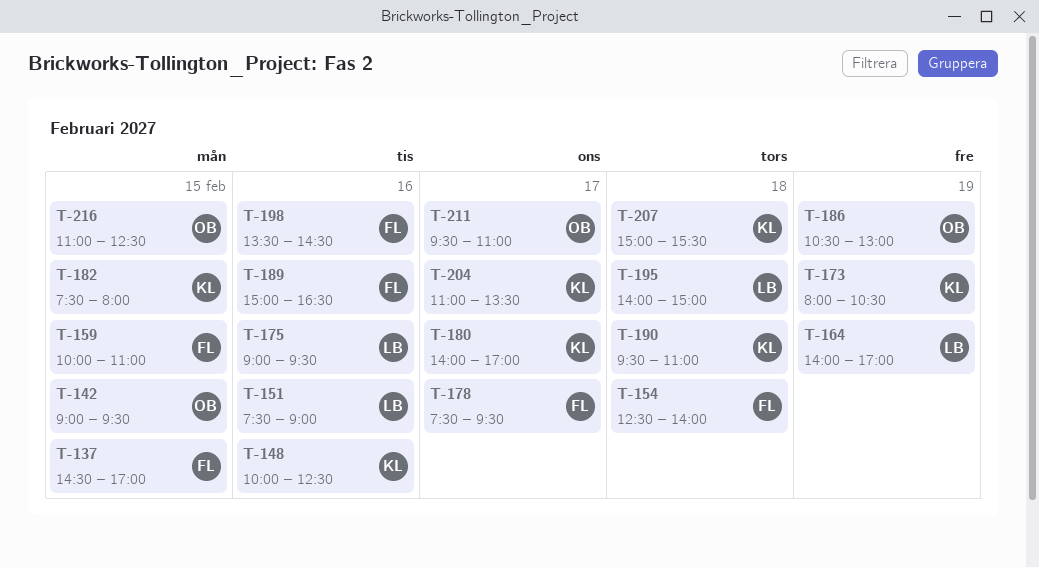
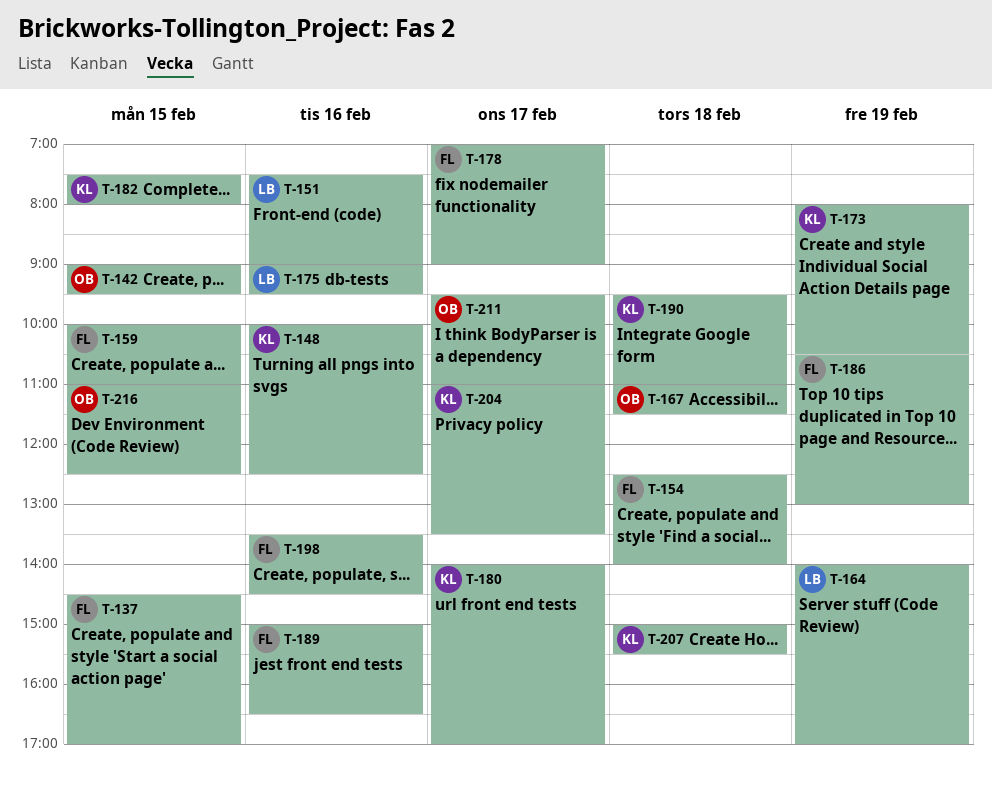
T-167: none -> present
T-178, begins: 07:30 -> 07:00
T-178, ends: 09:30 -> 09:00
T-186, owner: OB -> FL
T-195: present -> none

